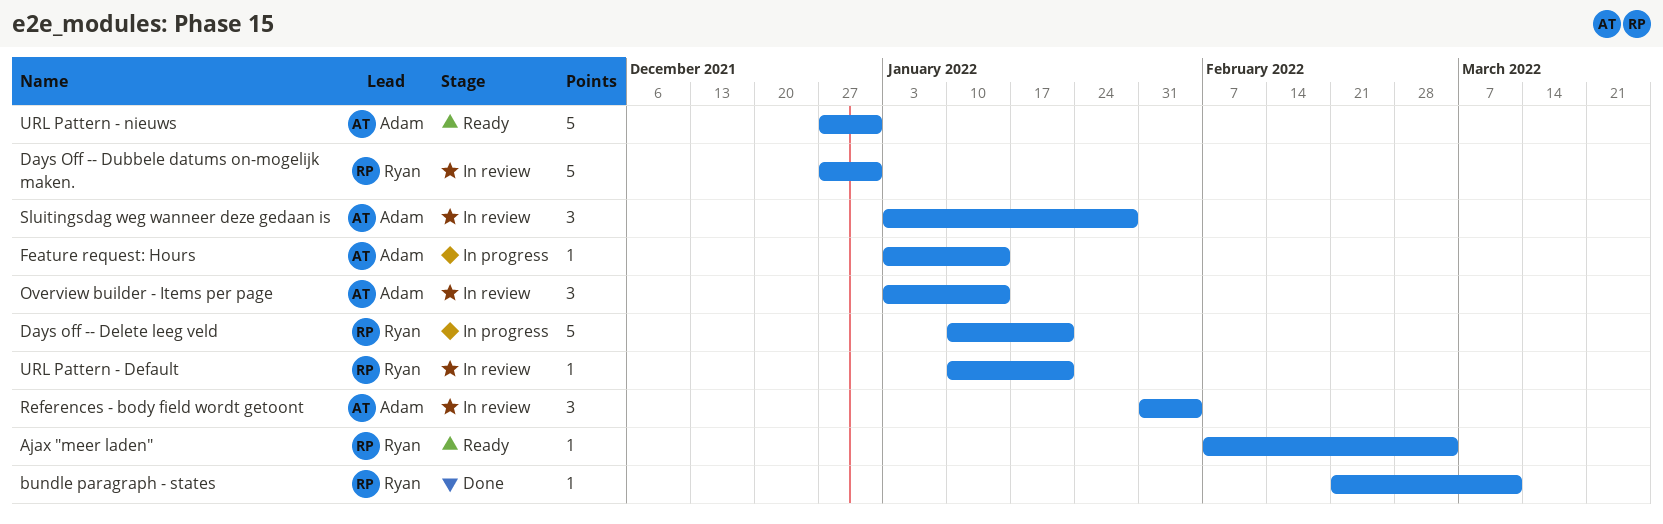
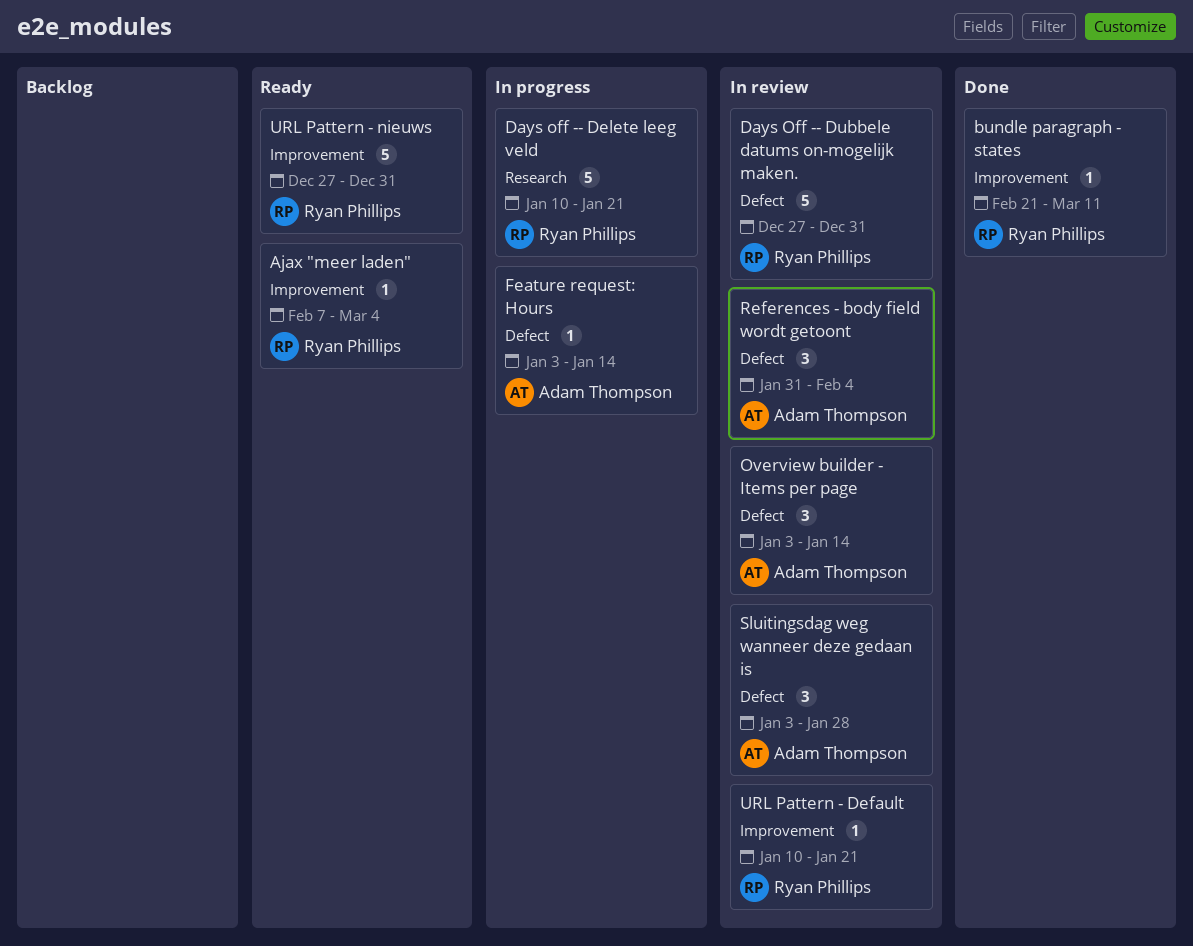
URL Pattern - nieuws, owner: Adam Thompson -> Ryan Phillips

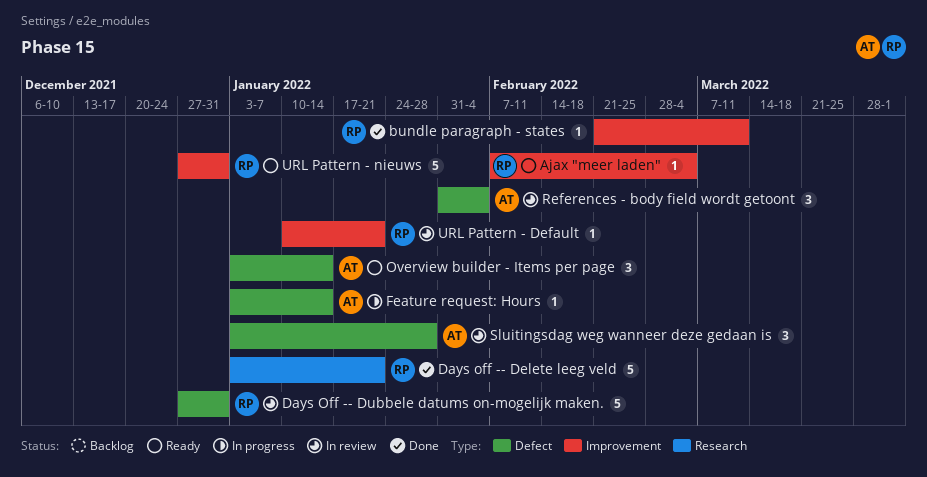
Days off -- Delete leeg veld, status: In progress -> Done
Days off -- Delete leeg veld, start: Jan 10 -> Jan 3
Overview builder - Items per page, status: In review -> Ready

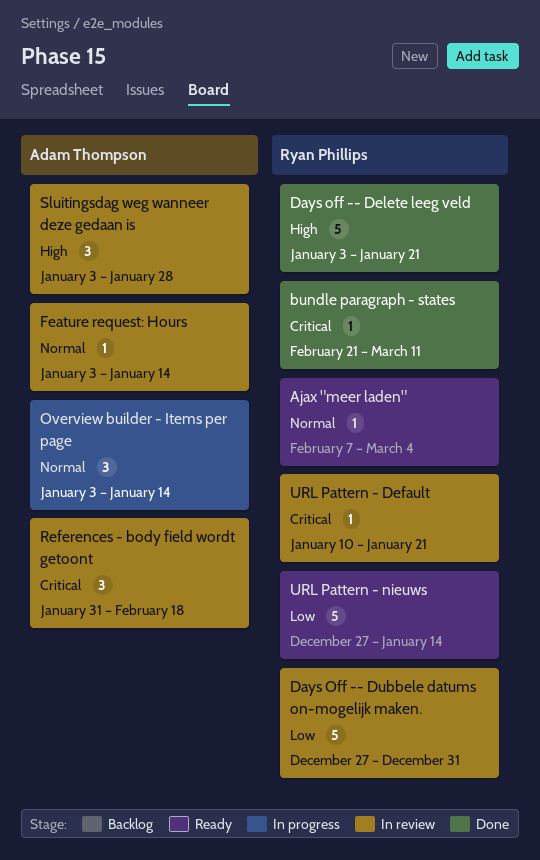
Feature request: Hours, status: In progress -> In review
Overview builder - Items per page, status: Ready -> In progress
References - body field wordt getoont, due: Feb 4 -> Feb 18
URL Pattern - nieuws, due: Dec 31 -> Jan 14

